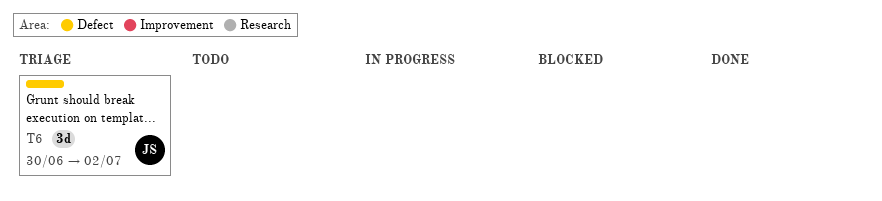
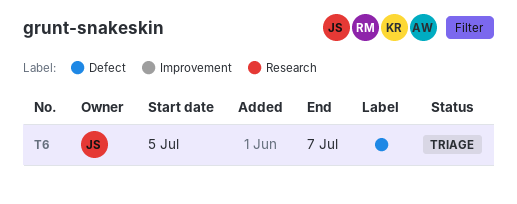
T6, start: Jun 30 -> Jul 5
T6, due: Jul 2 -> Jul 7

